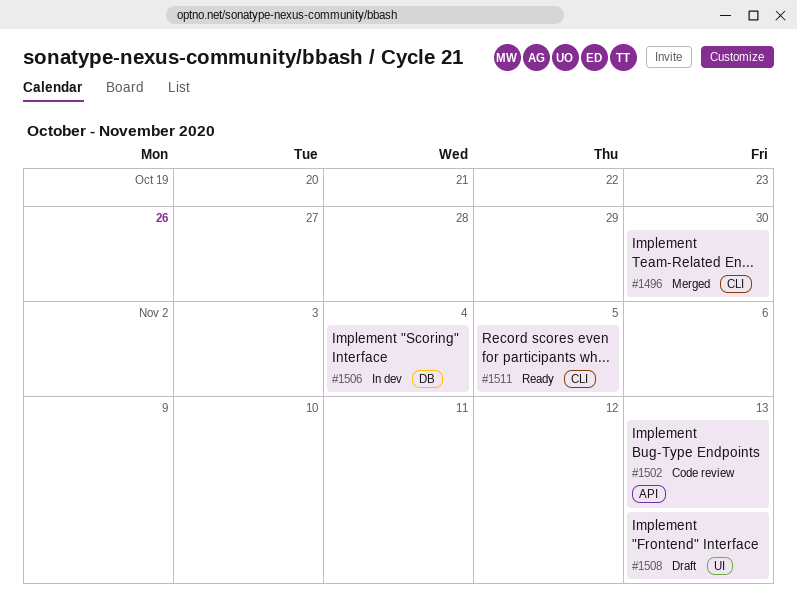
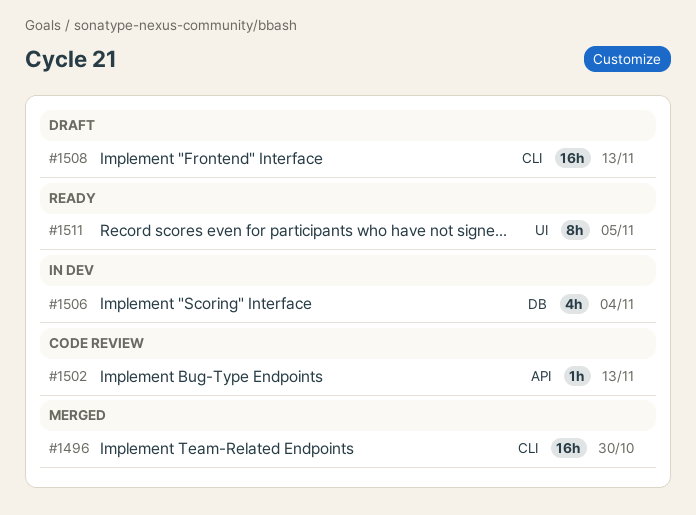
#1508, label: UI -> CLI
#1511, label: CLI -> UI

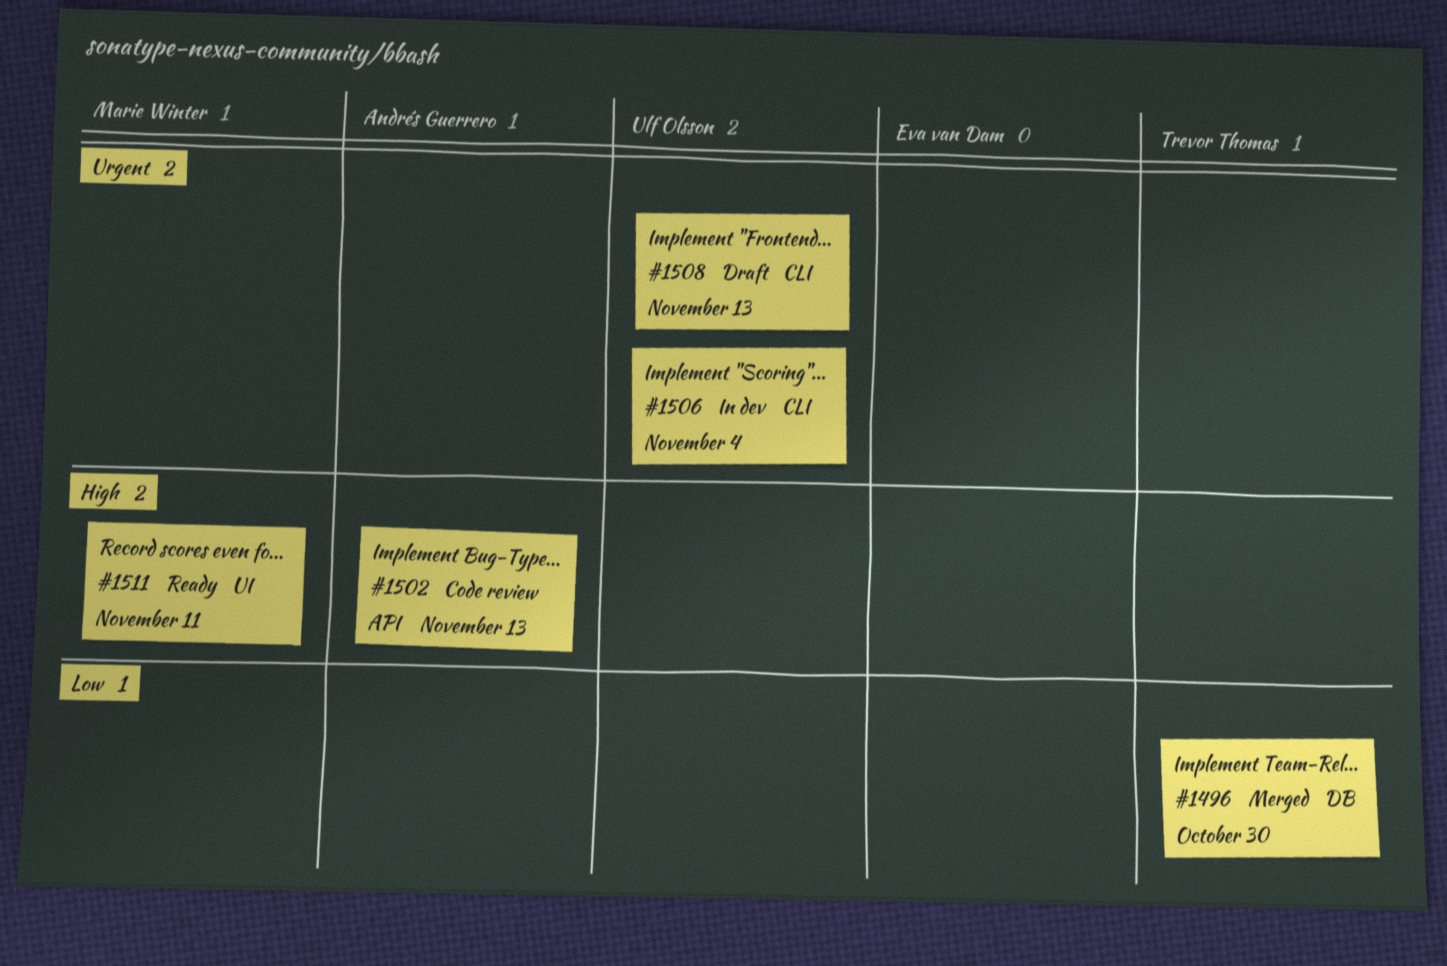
#1496, label: CLI -> DB
#1506, label: DB -> CLI
#1511, due: Nov 5 -> Nov 11

